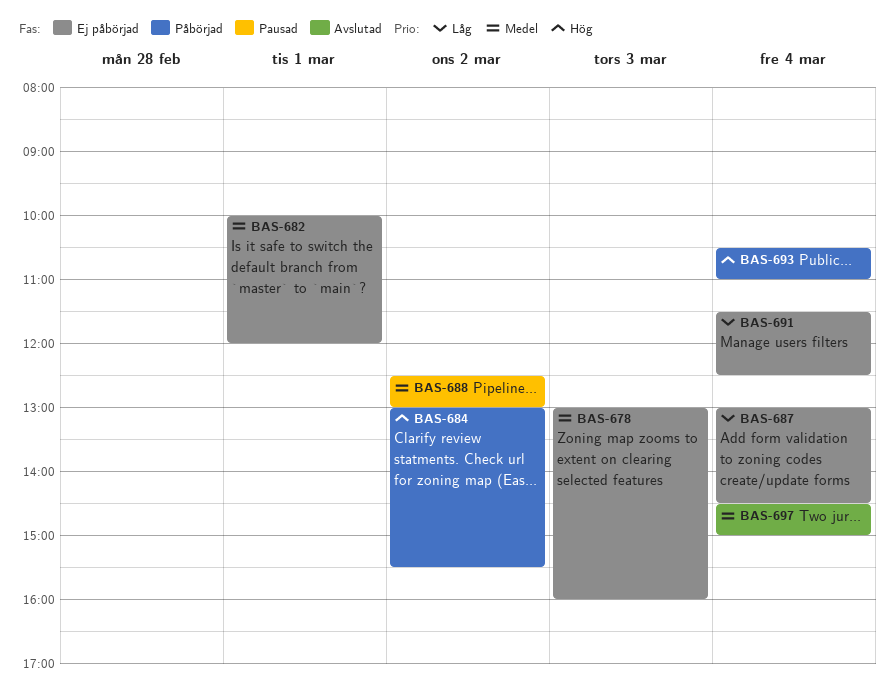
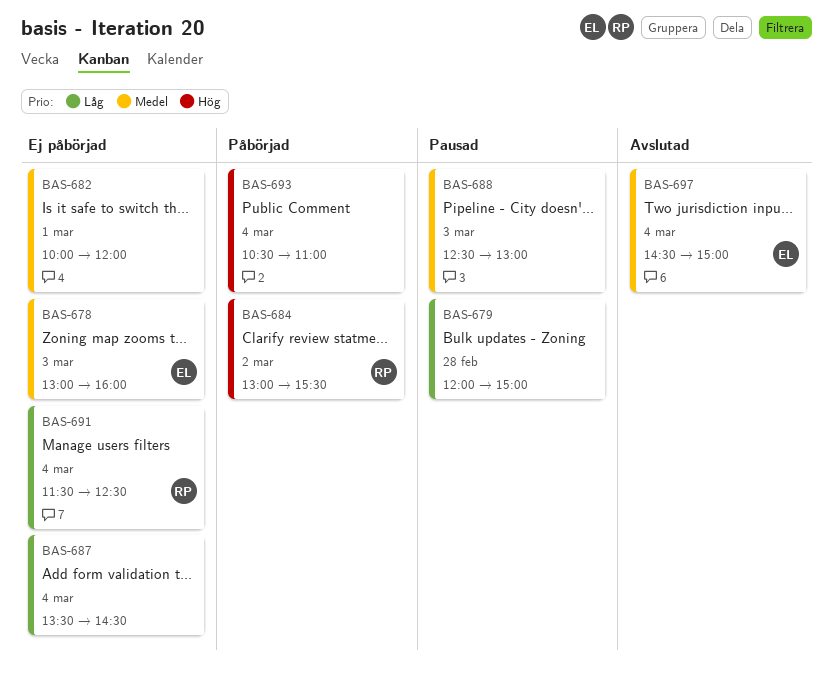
BAS-679: none -> present
BAS-687, begins: 13:00 -> 13:30
BAS-688, day: Mar 2 -> Mar 3

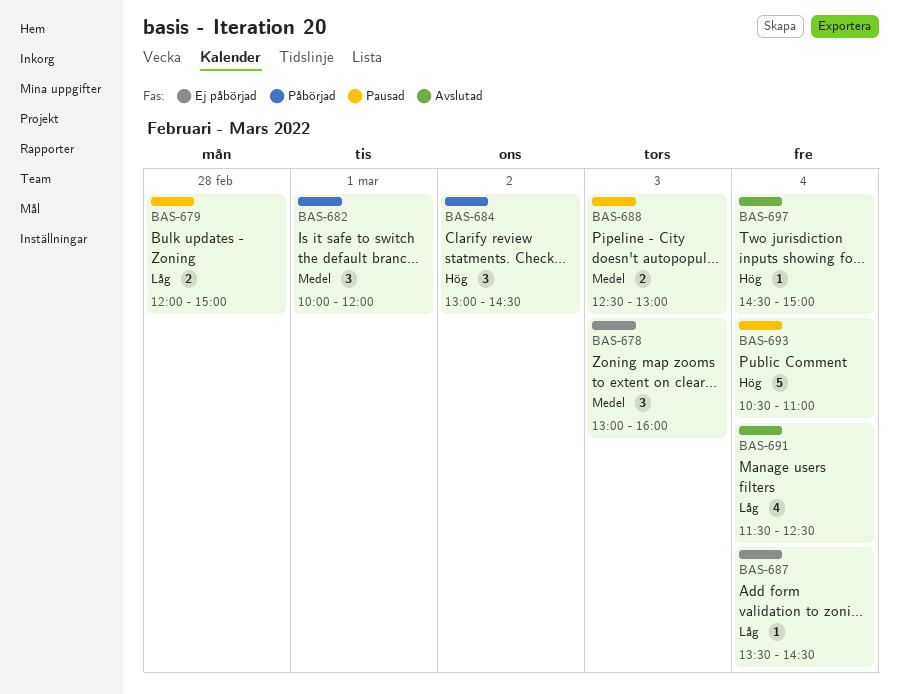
BAS-682, status: Ej påbörjad -> Påbörjad
BAS-684, ends: 15:30 -> 14:30
BAS-691, status: Ej påbörjad -> Avslutad
BAS-693, status: Påbörjad -> Pausad
BAS-697, priority: Medel -> Hög

